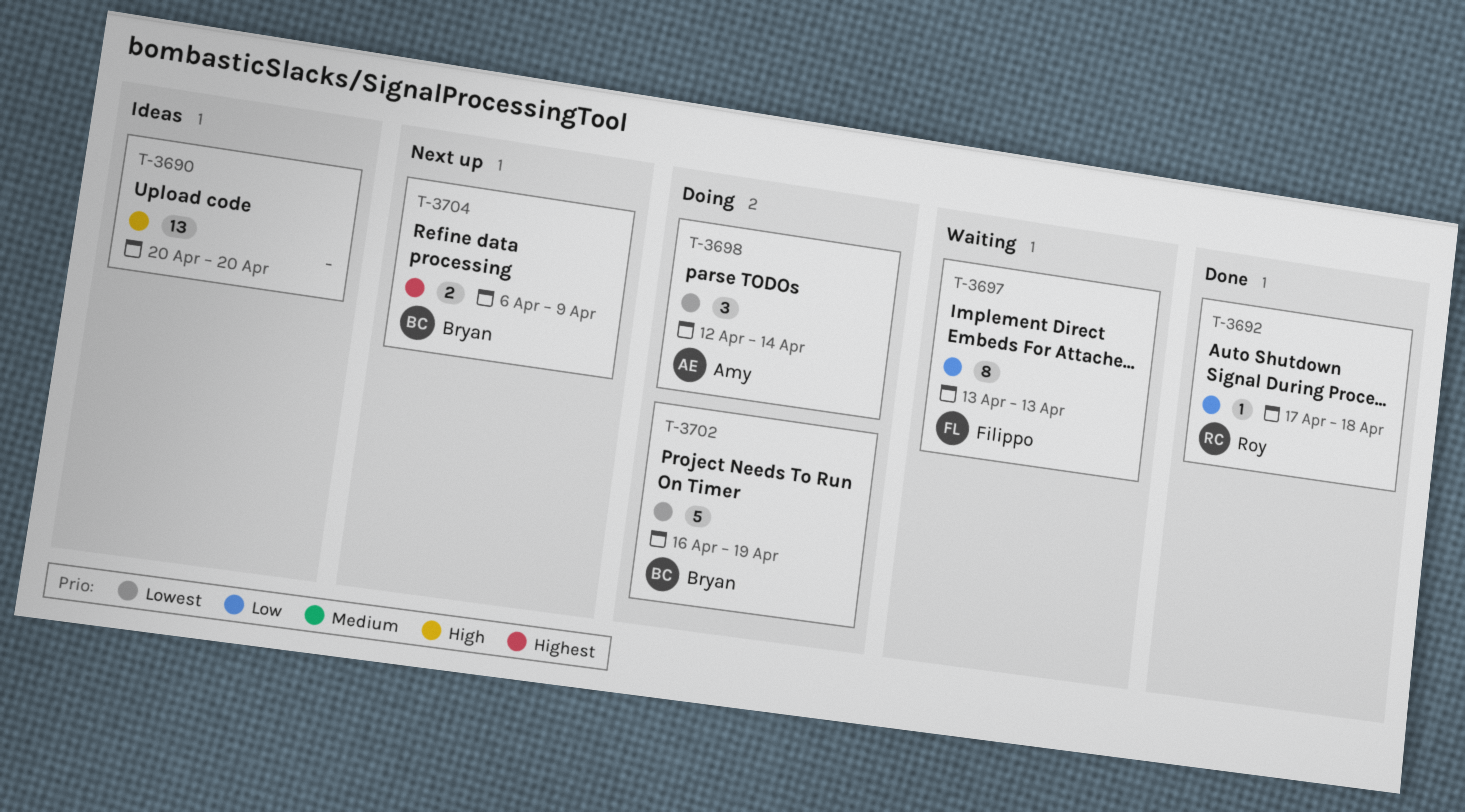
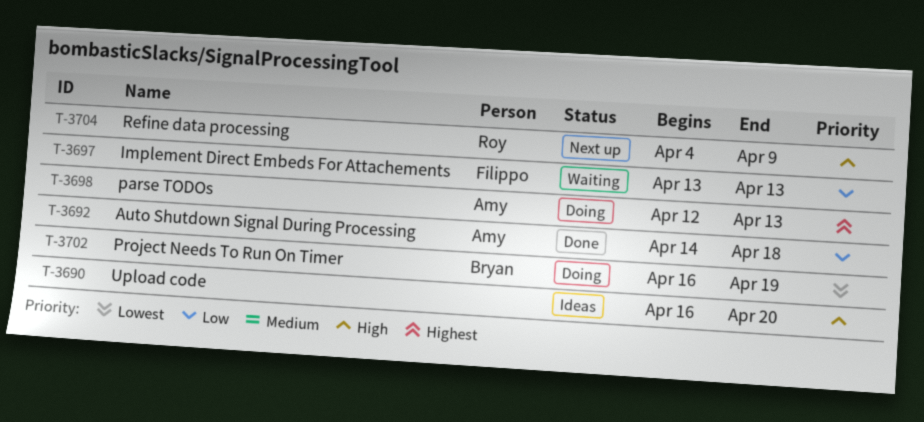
T-3690, start: Apr 20 -> Apr 16
T-3692, owner: Roy -> Amy
T-3692, start: Apr 17 -> Apr 14
T-3698, priority: Lowest -> Highest
T-3698, due: Apr 14 -> Apr 13
T-3704, owner: Bryan -> Roy
T-3704, priority: Highest -> High
T-3704, start: Apr 6 -> Apr 4

